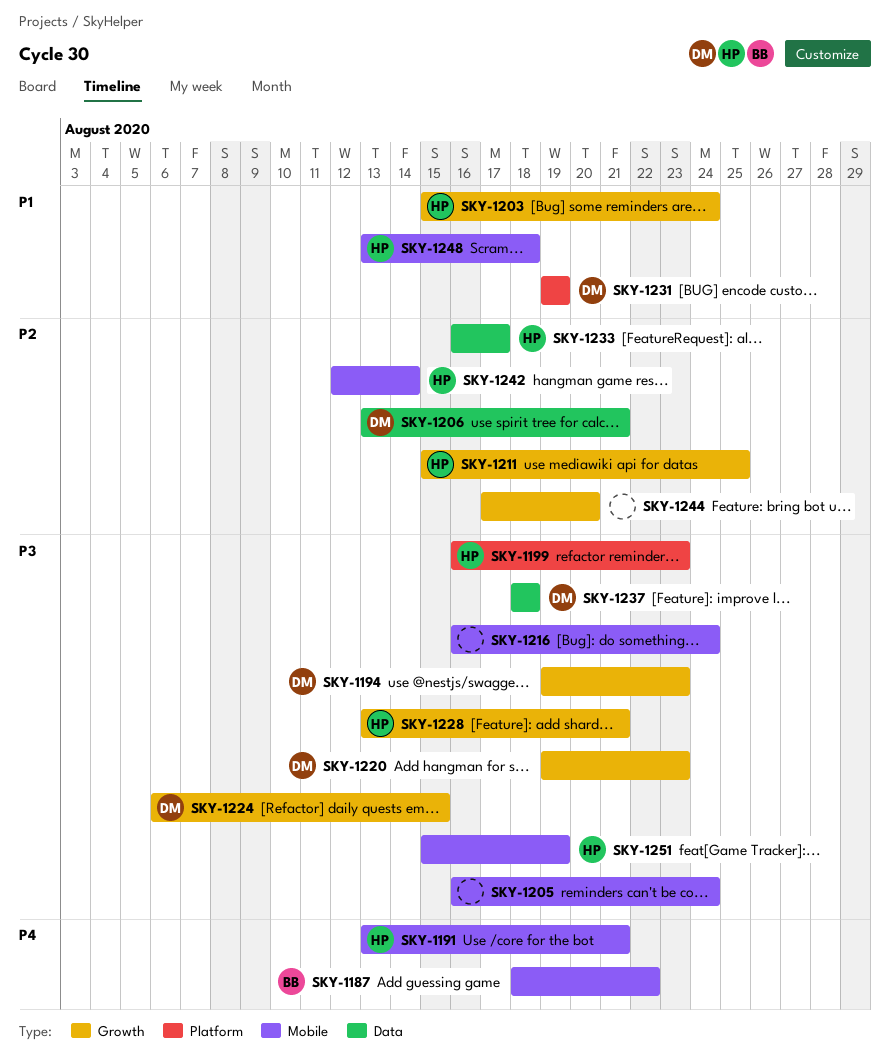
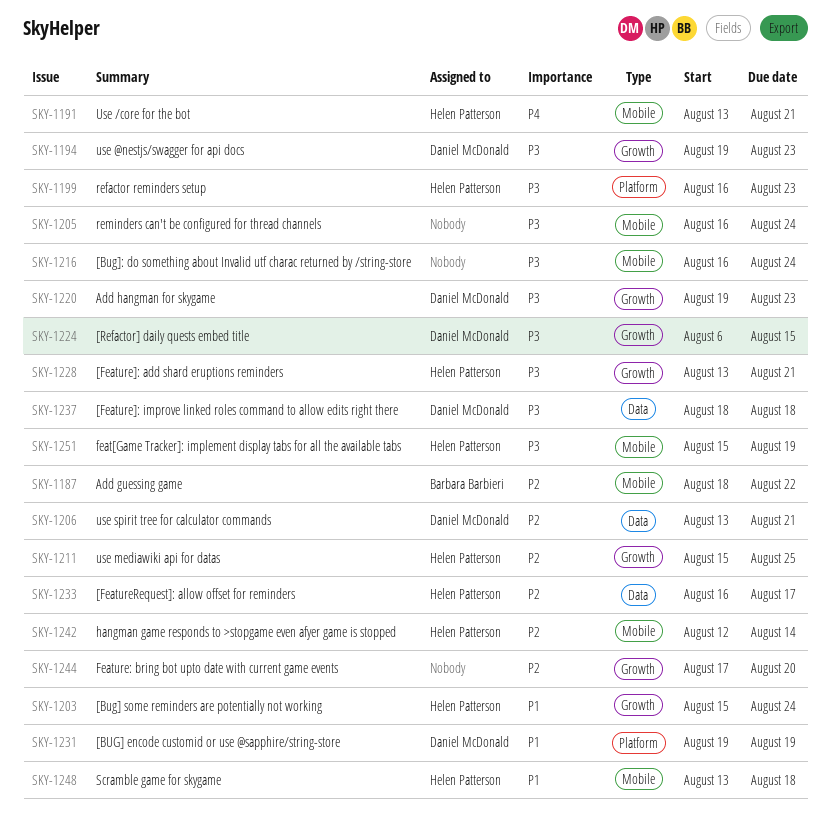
SKY-1187, priority: P4 -> P2

